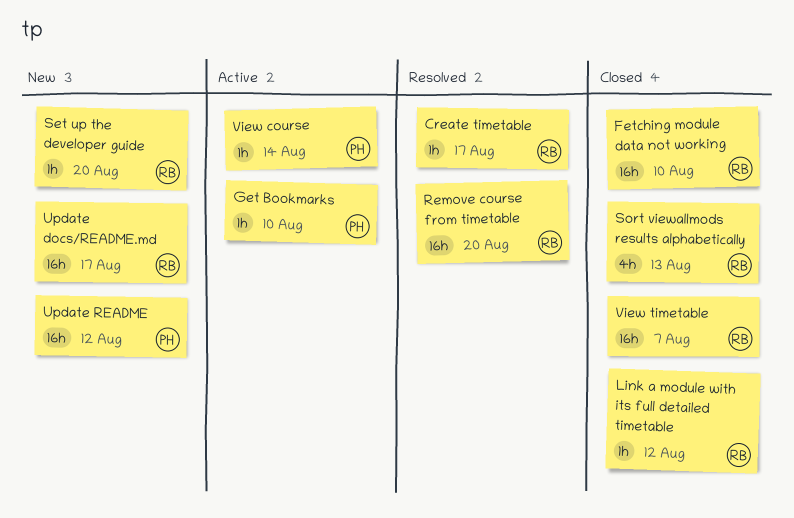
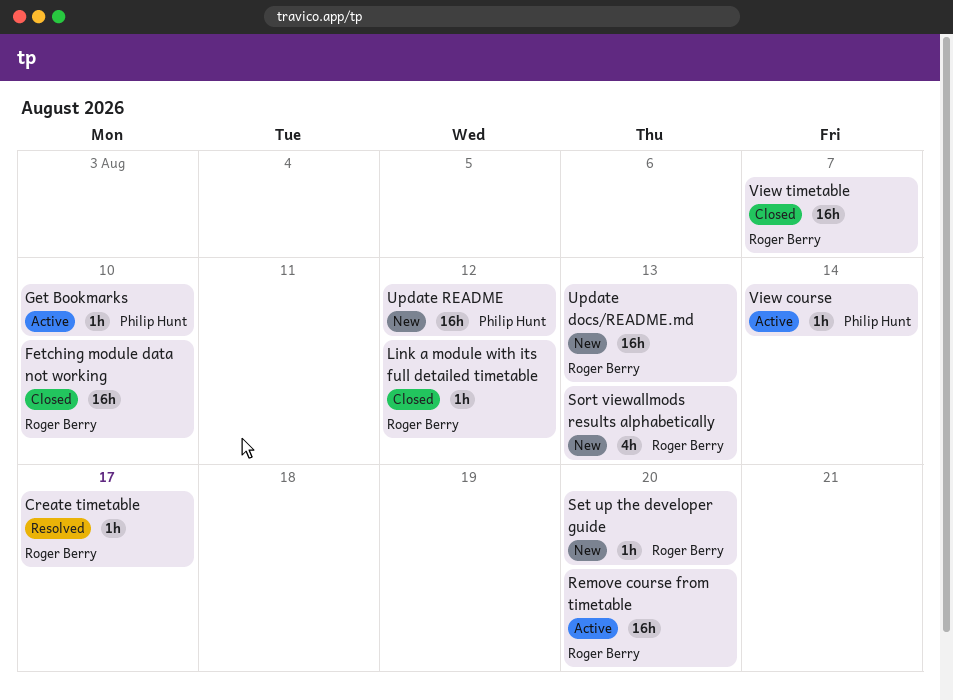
Remove course from timetable, status: Resolved -> Active
Sort viewallmods results alphabetically, status: Closed -> New
Update docs/README.md, due: Aug 17 -> Aug 13

